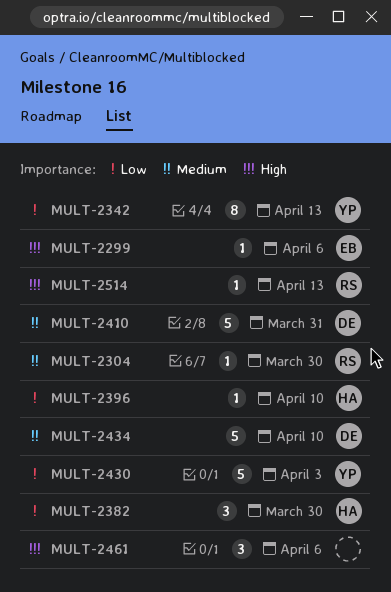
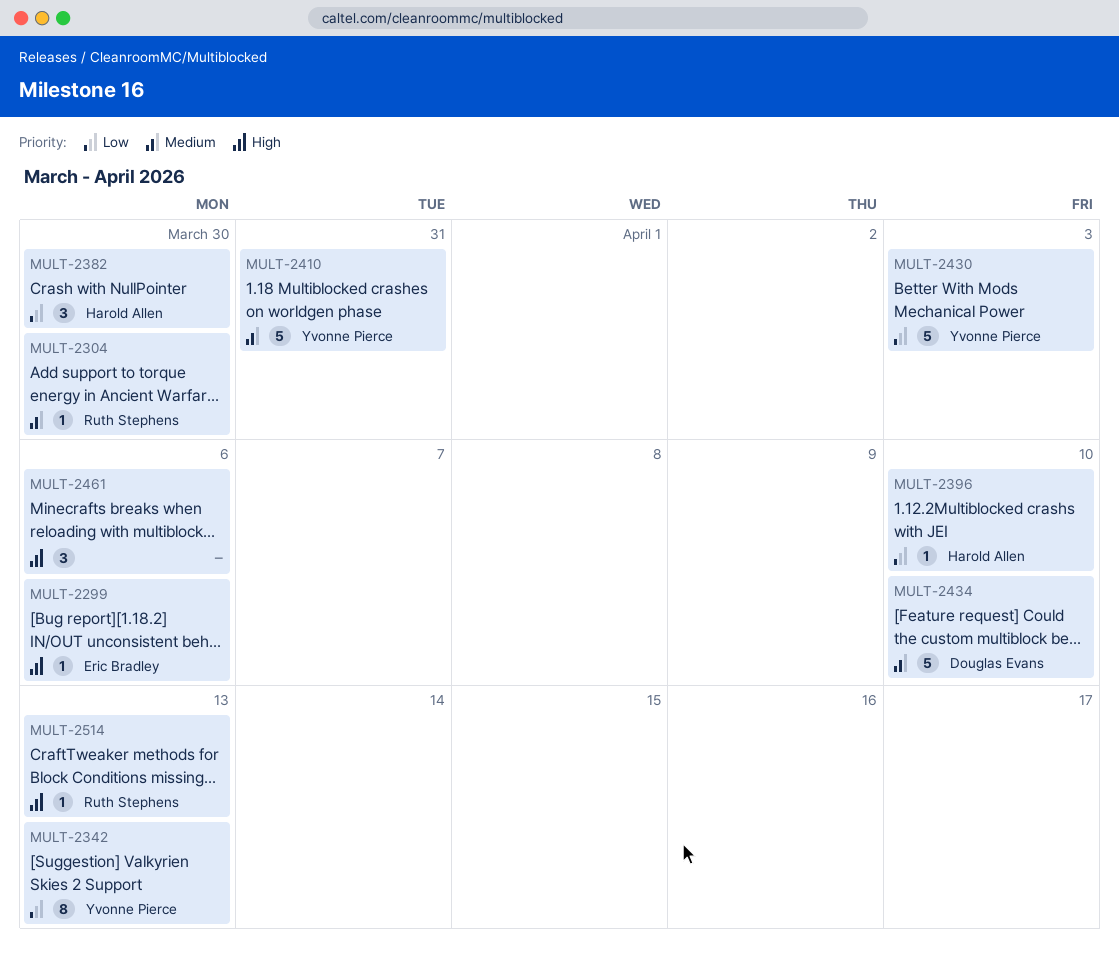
MULT-2410, owner: Douglas Evans -> Yvonne Pierce

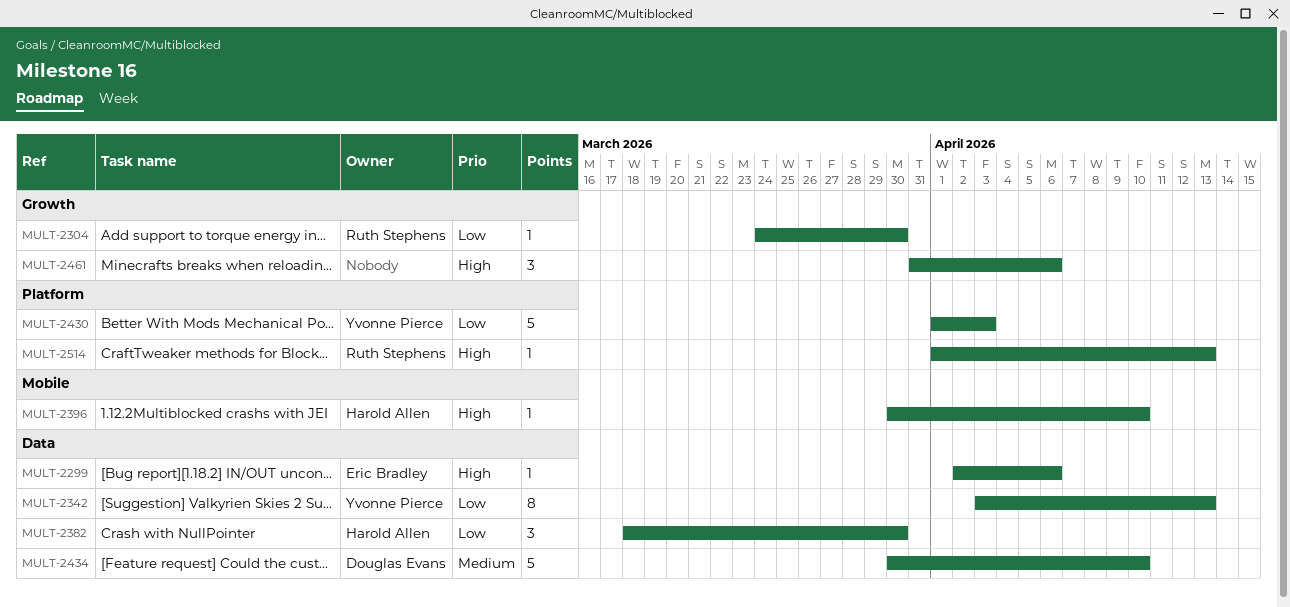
MULT-2304, priority: Medium -> Low
MULT-2396, priority: Low -> High
MULT-2410: present -> none

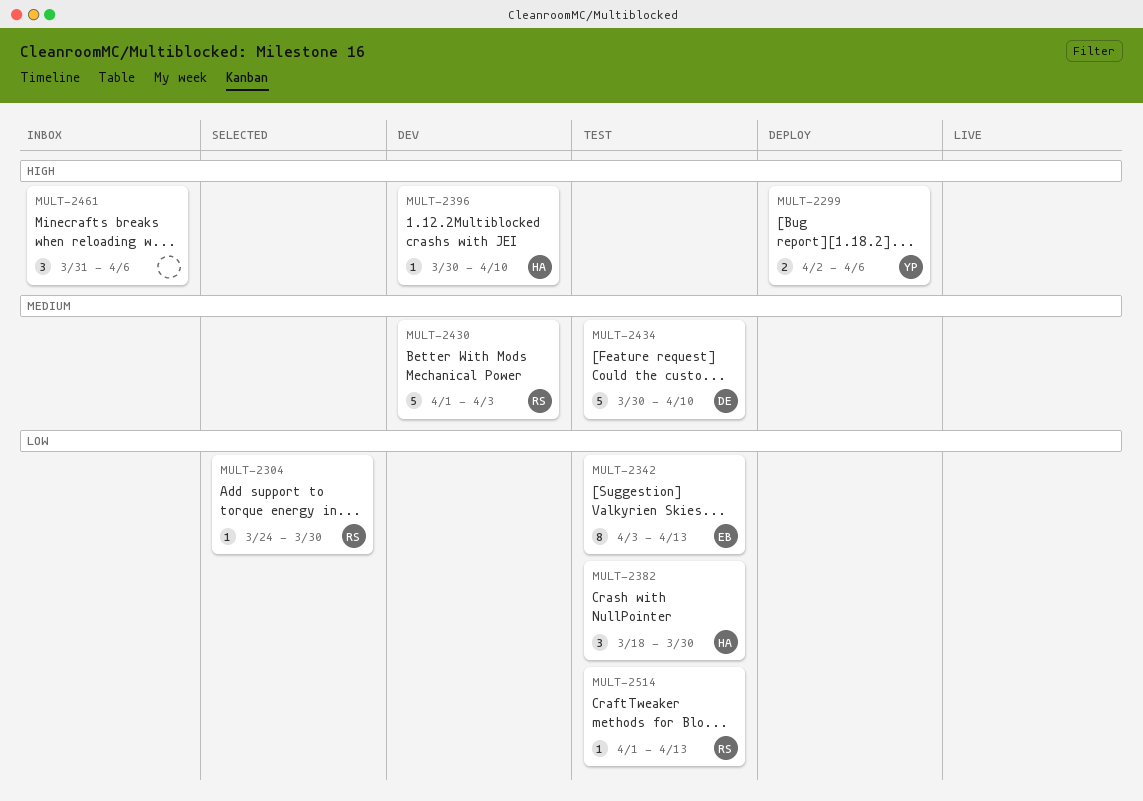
MULT-2299, owner: Eric Bradley -> Yvonne Pierce
MULT-2299, estimate: 1 -> 2
MULT-2342, owner: Yvonne Pierce -> Eric Bradley
MULT-2430, owner: Yvonne Pierce -> Ruth Stephens
MULT-2430, priority: Low -> Medium
MULT-2514, priority: High -> Low

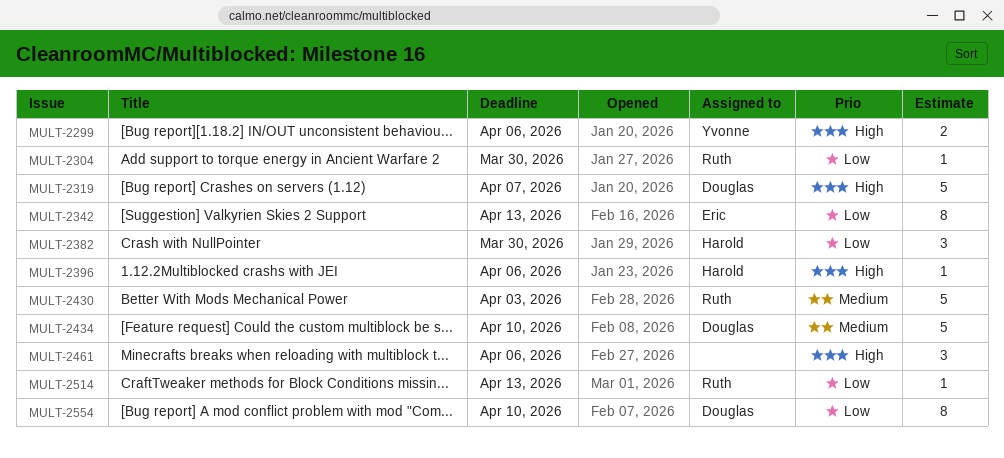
MULT-2319: none -> present
MULT-2396, due: Apr 10 -> Apr 6
MULT-2554: none -> present

